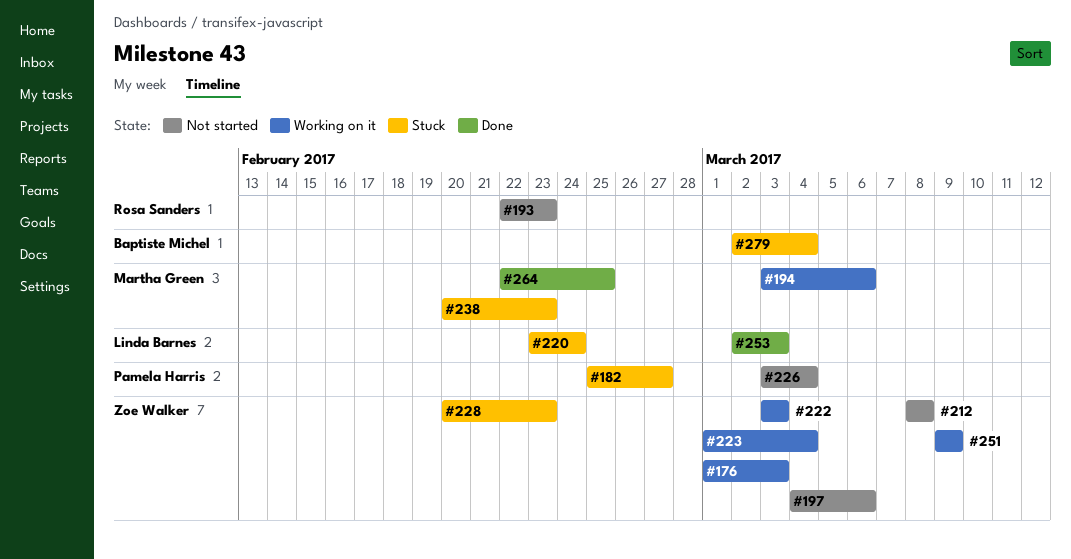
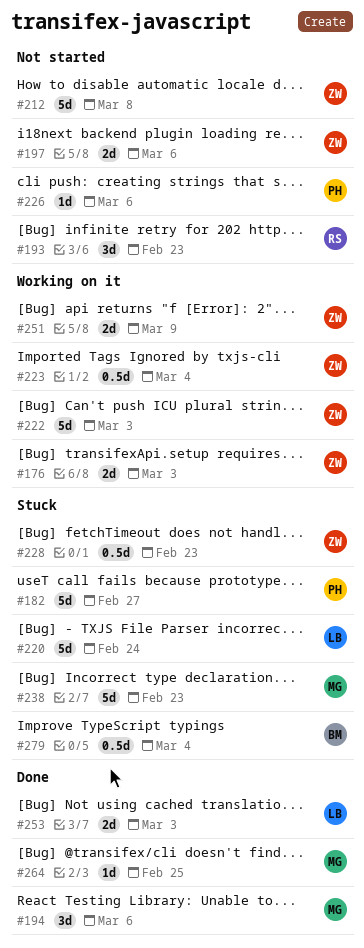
#194, status: Working on it -> Done
#226, due: Mar 4 -> Mar 6

